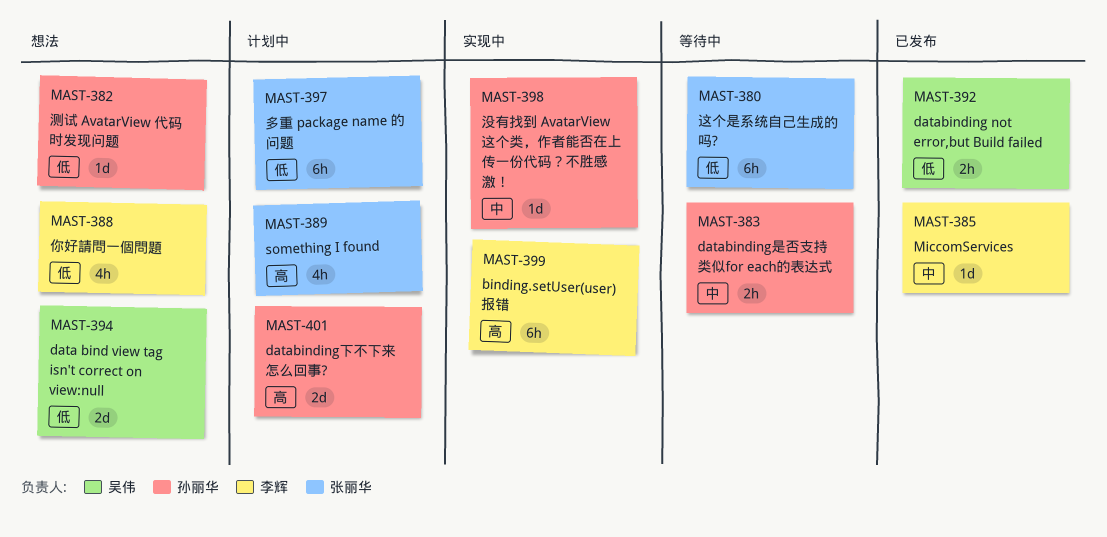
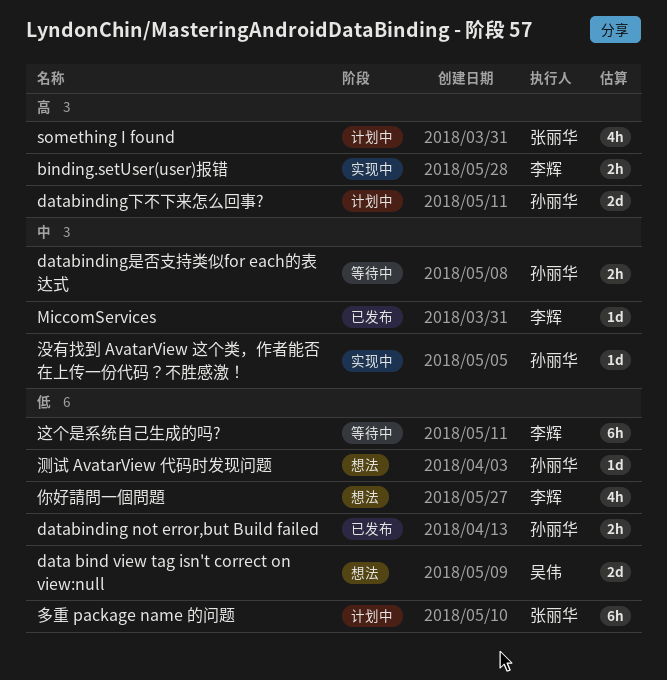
binding.setUser(user)报错, estimate: 6h -> 2h
databinding not error,but Build failed, owner: 吴伟 -> 孙丽华
这个是系统自己生成的吗?, owner: 张丽华 -> 李辉

